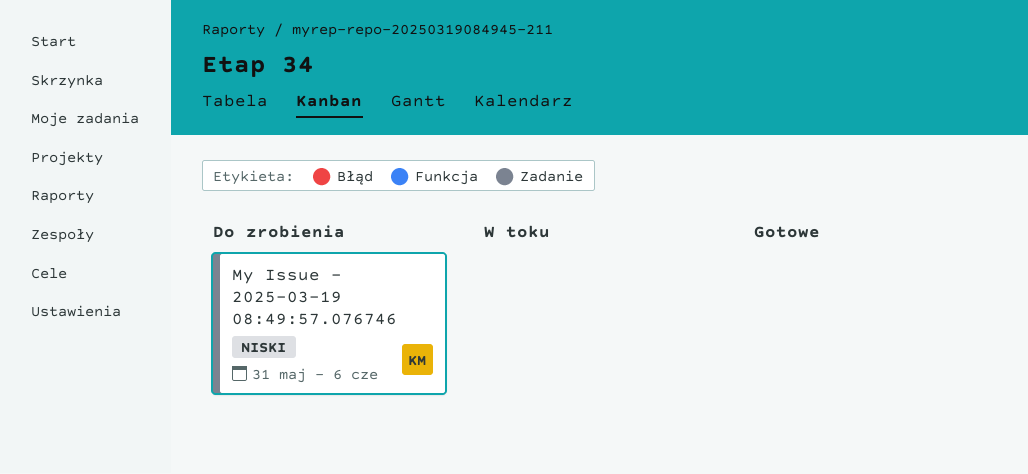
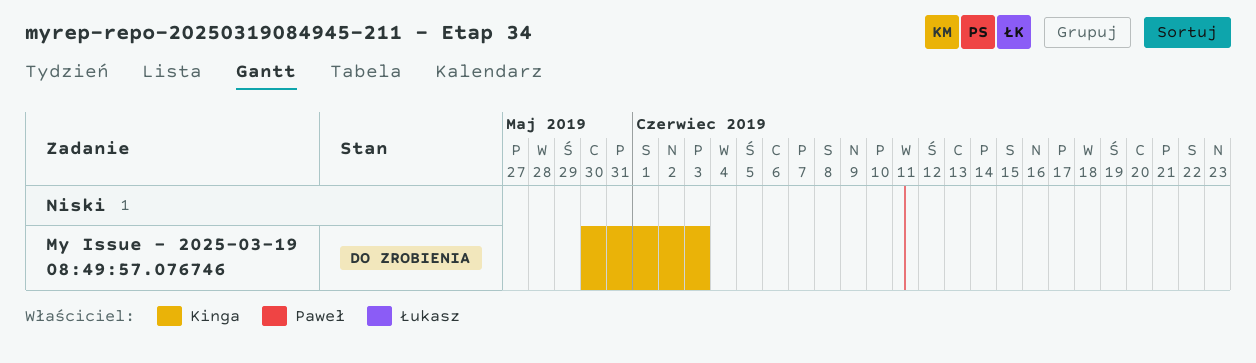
My Issue - 2025-03-19 08:49:57.076746, start: May 31 -> May 30
My Issue - 2025-03-19 08:49:57.076746, due: Jun 6 -> Jun 3

